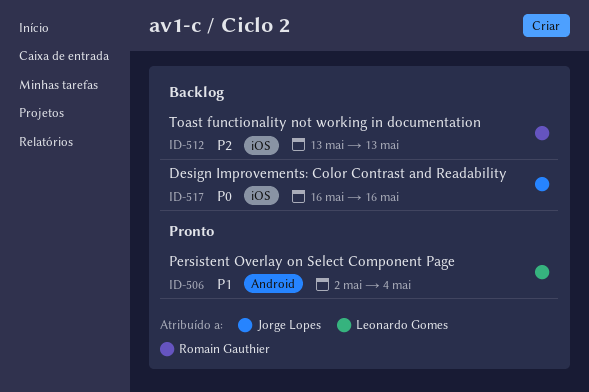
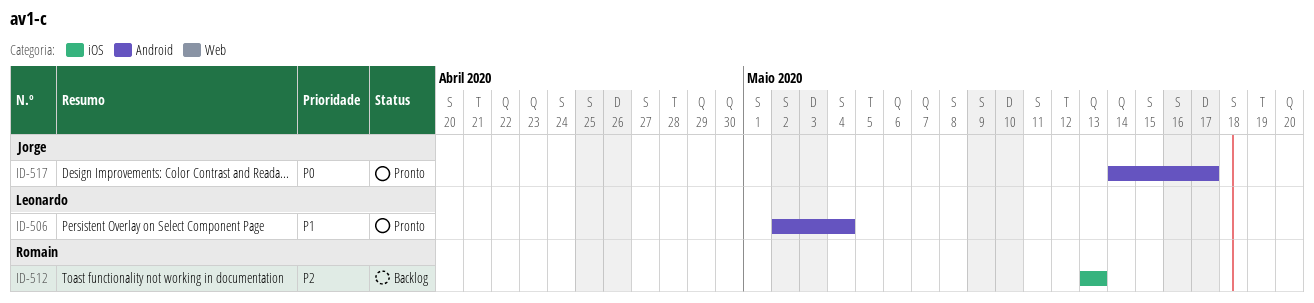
ID-517, status: Backlog -> Pronto
ID-517, label: iOS -> Android
ID-517, start: May 16 -> May 14
ID-517, due: May 16 -> May 17

